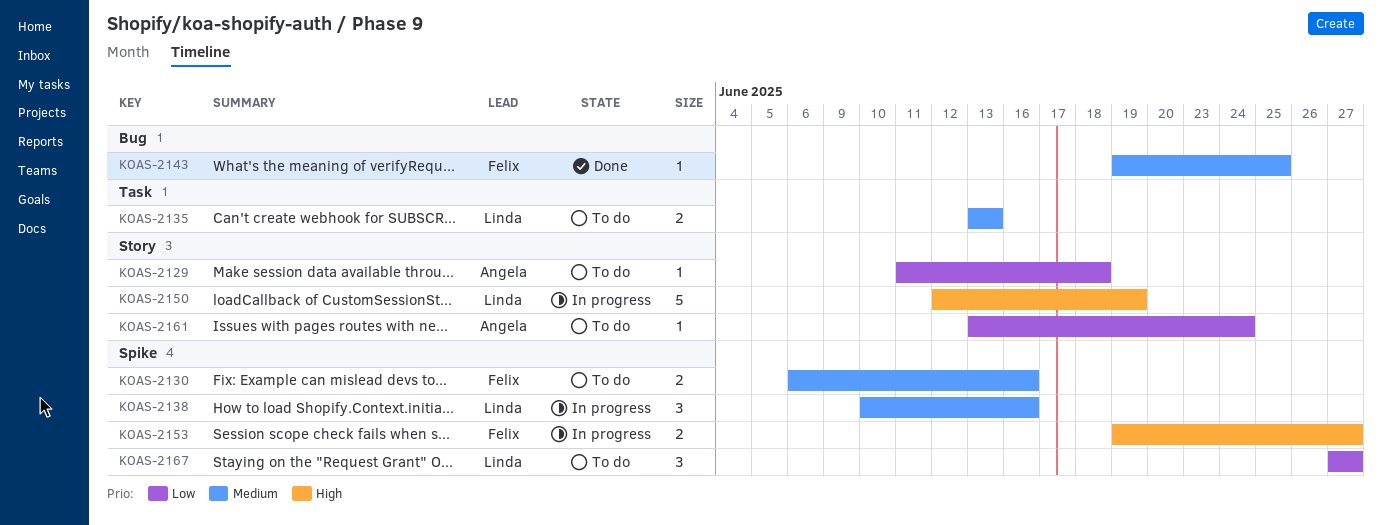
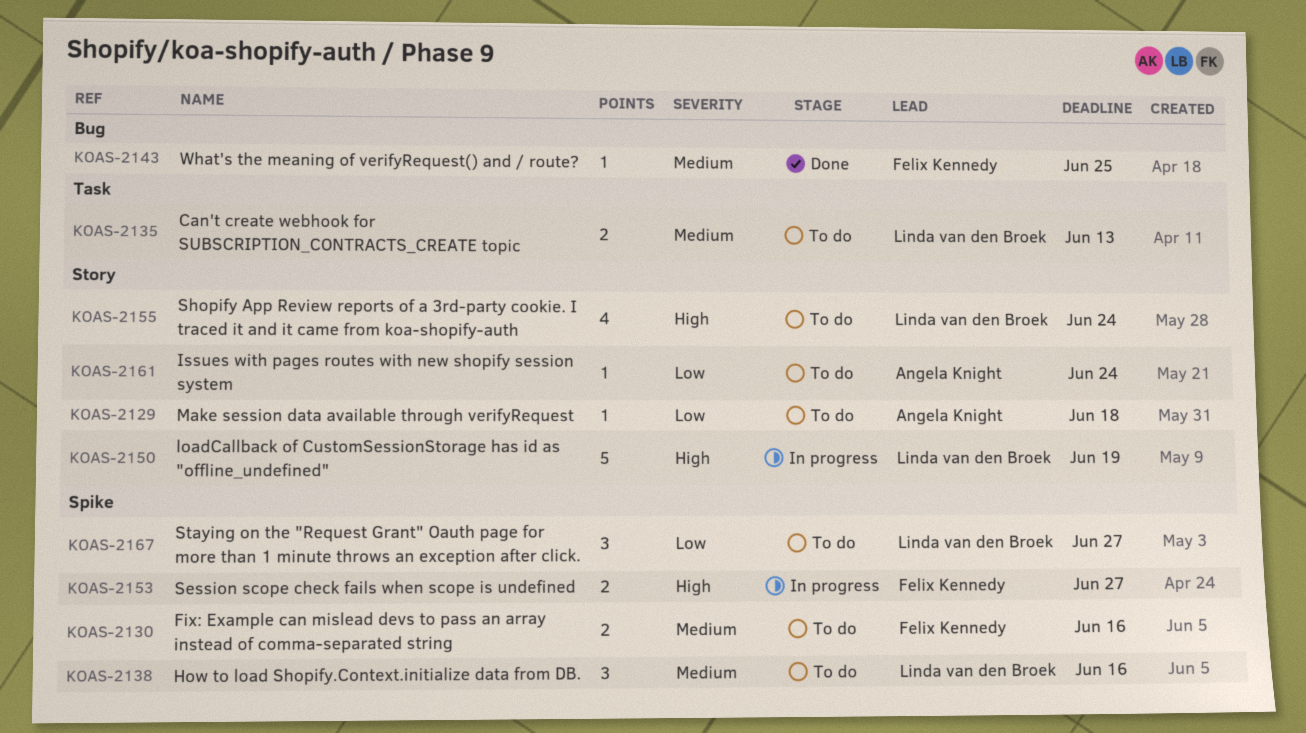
KOAS-2138, status: In progress -> To do
KOAS-2155: none -> present

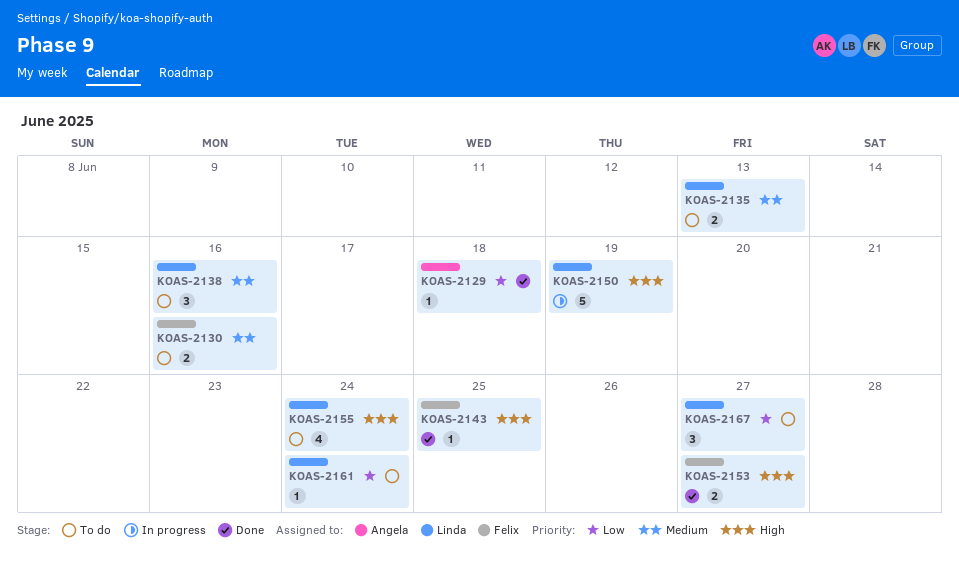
KOAS-2129, status: To do -> Done
KOAS-2143, priority: Medium -> High
KOAS-2153, status: In progress -> Done
KOAS-2161, owner: Angela Knight -> Linda van den Broek

